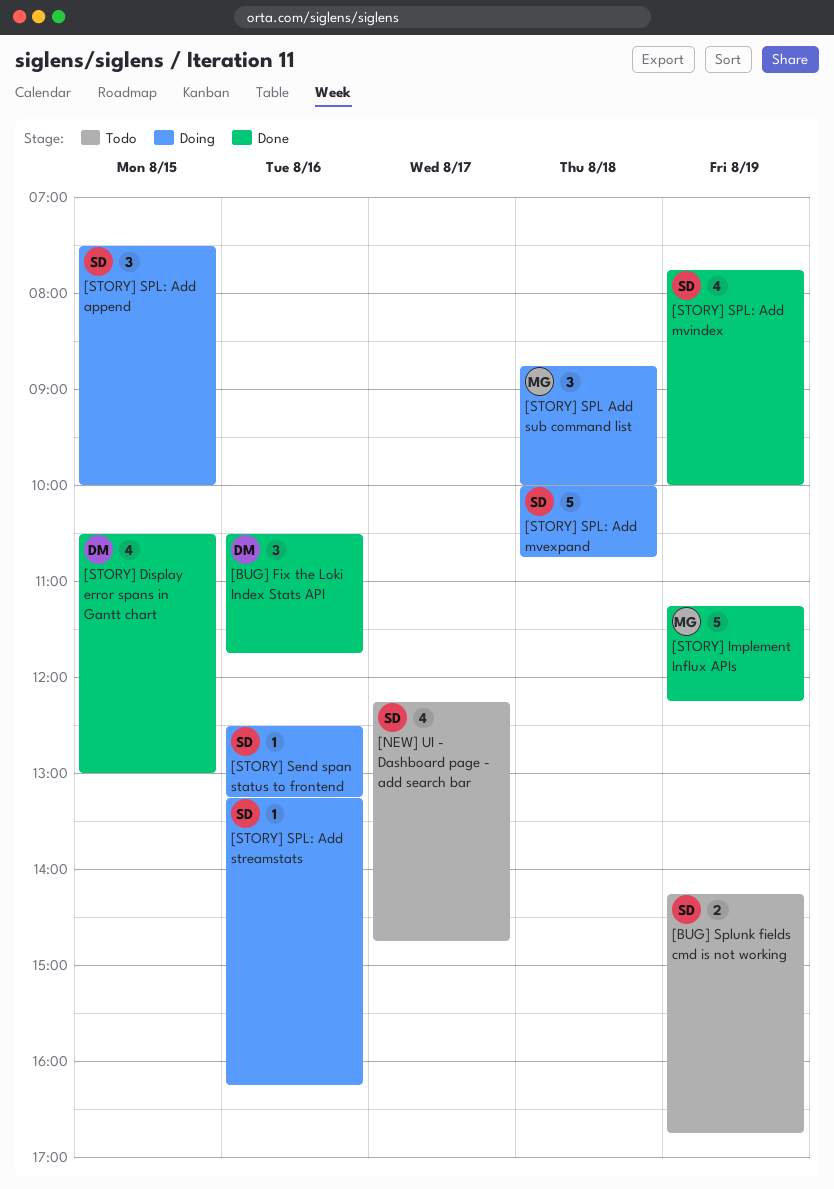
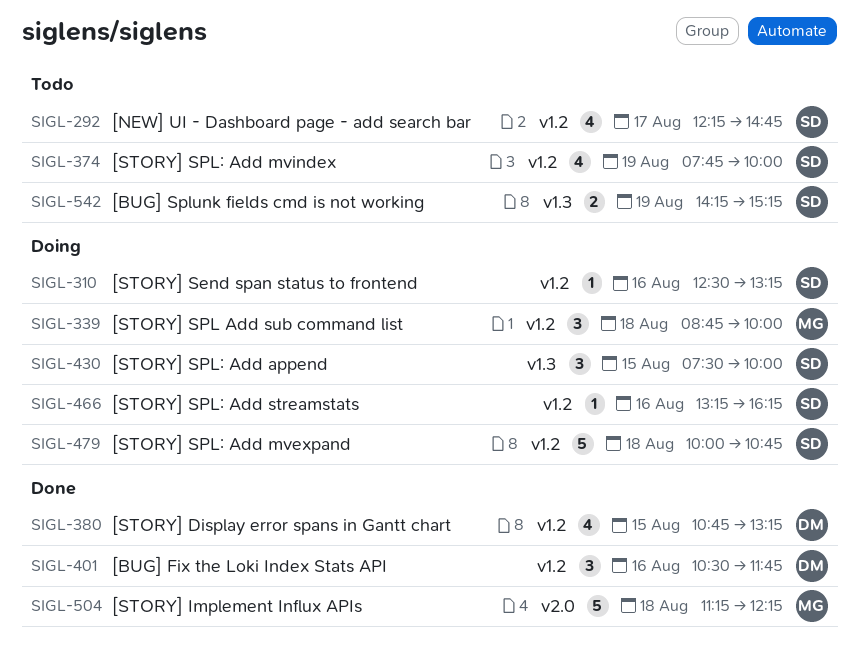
[BUG] Splunk fields cmd is not working, ends: 16:45 -> 15:15
[STORY] Display error spans in Gantt chart, begins: 10:30 -> 10:45
[STORY] Display error spans in Gantt chart, ends: 13:00 -> 13:15
[STORY] Implement Influx APIs, day: Aug 19 -> Aug 18
[STORY] SPL: Add mvindex, status: Done -> Todo

